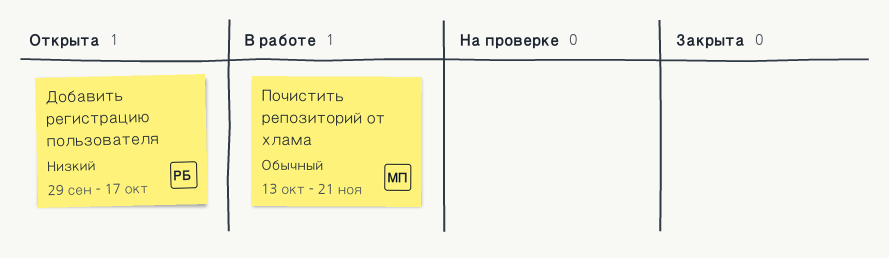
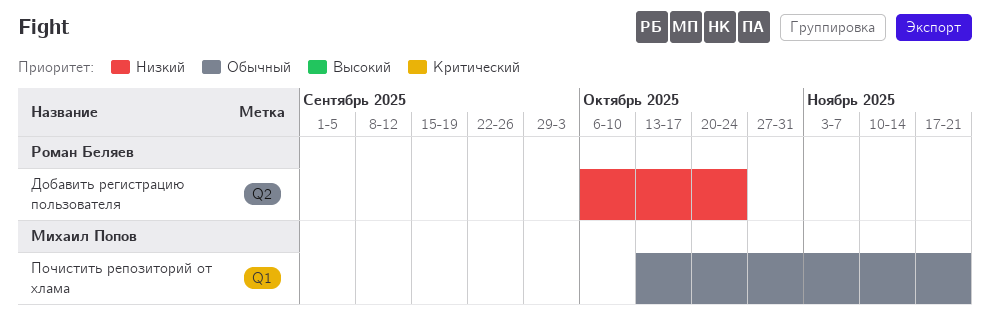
Добавить регистрацию пользователя, start: Sep 29 -> Oct 6
Добавить регистрацию пользователя, due: Oct 17 -> Oct 24

